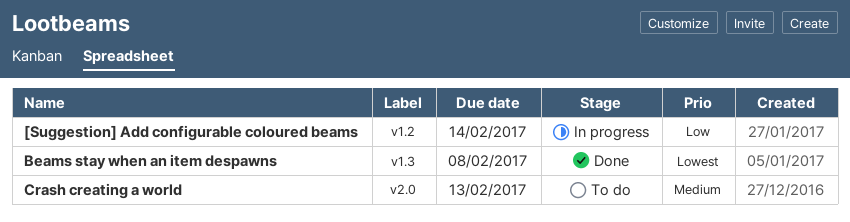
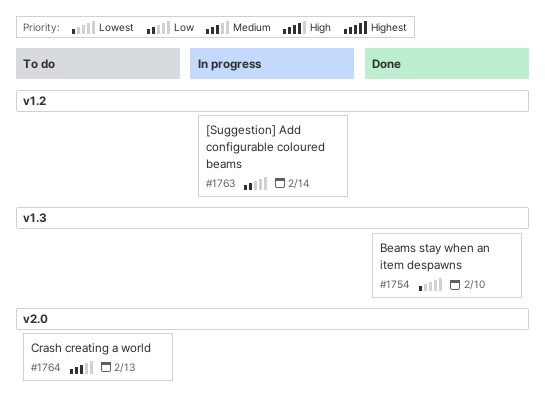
Beams stay when an item despawns, due: Feb 8 -> Feb 10

